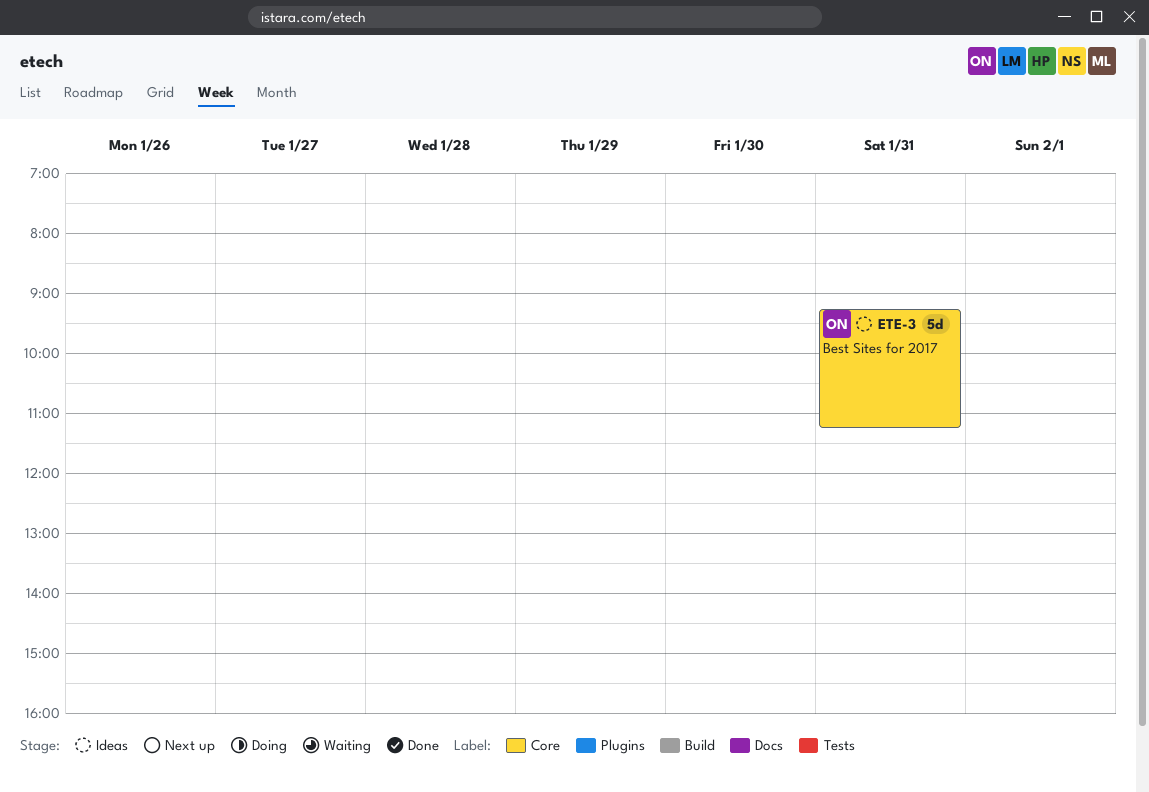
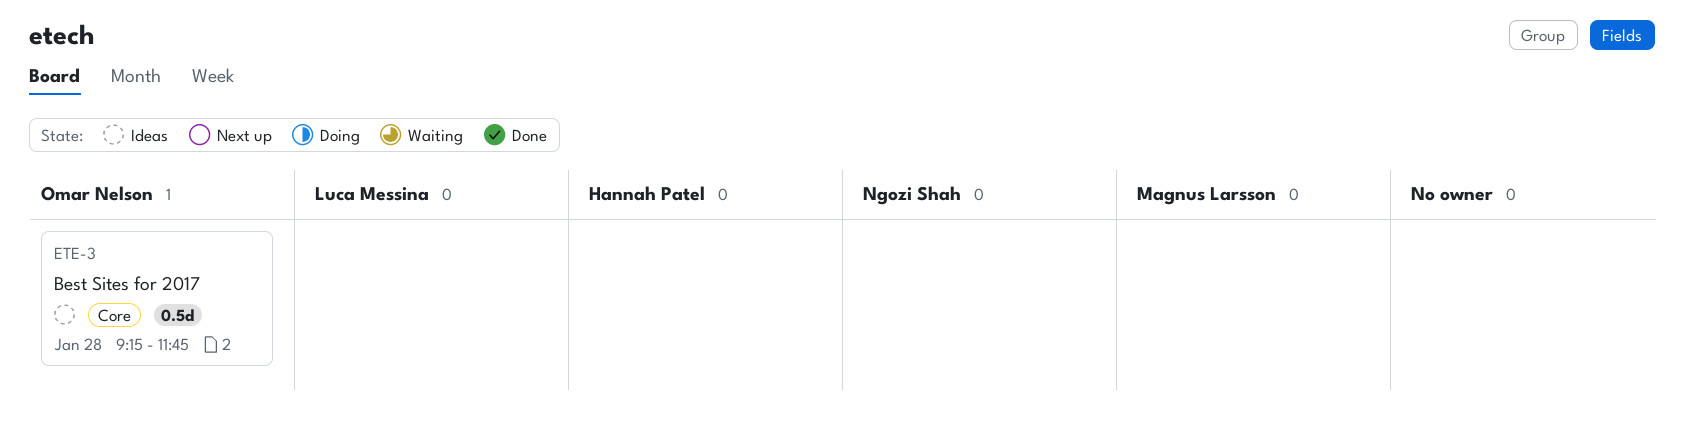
ETE-3, estimate: 5d -> 0.5d
ETE-3, day: Jan 31 -> Jan 28
ETE-3, ends: 11:15 -> 11:45

